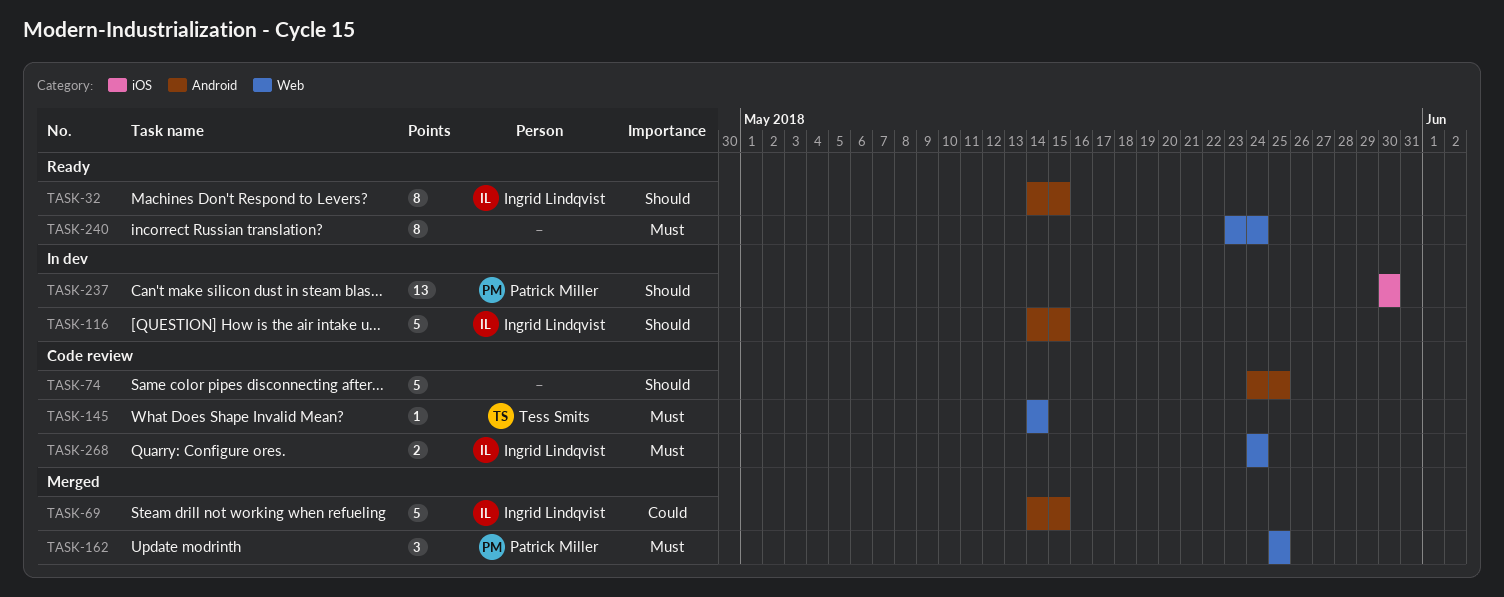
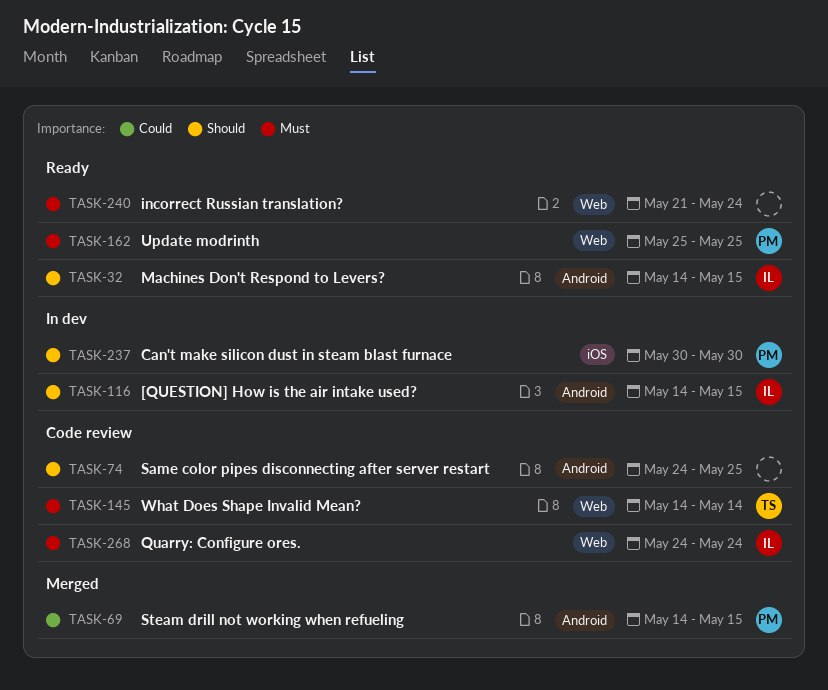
TASK-69, owner: Ingrid Lindqvist -> Patrick Miller
TASK-162, status: Merged -> Ready
TASK-240, start: May 23 -> May 21

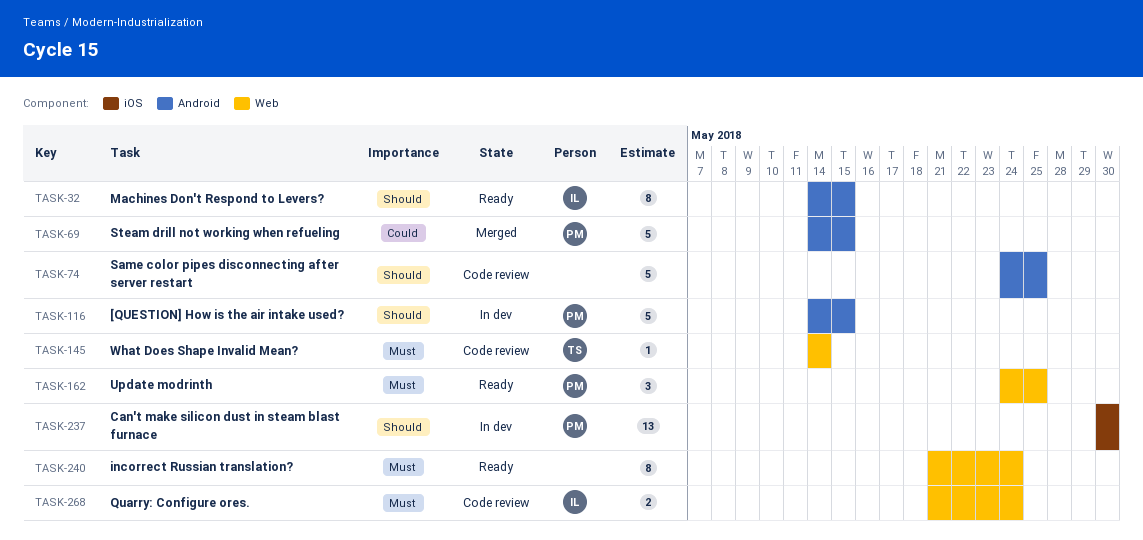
TASK-116, owner: IL -> PM
TASK-162, start: May 25 -> May 24
TASK-268, start: May 24 -> May 21

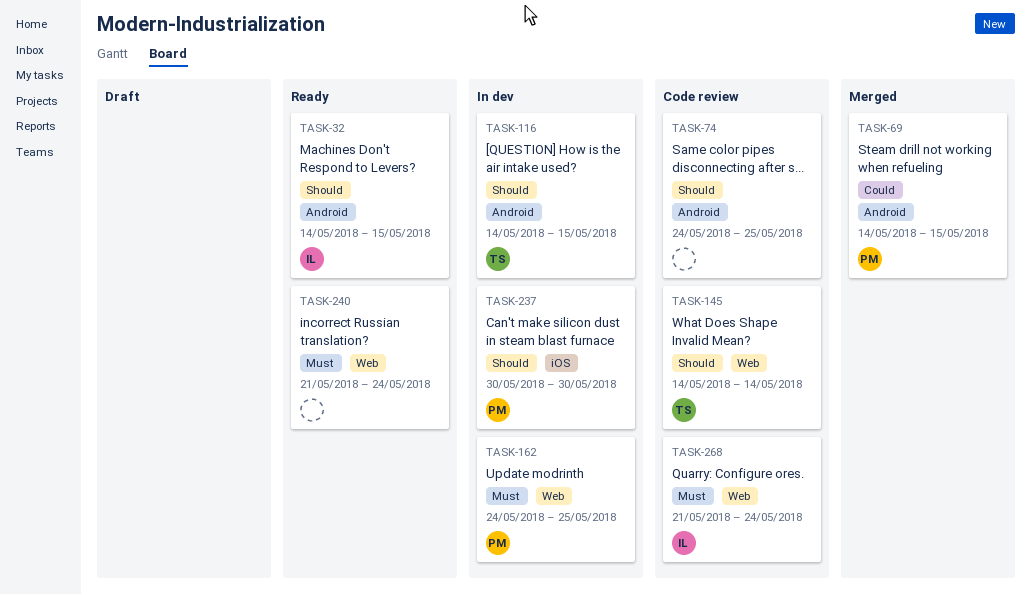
TASK-116, owner: PM -> TS
TASK-145, priority: Must -> Should
TASK-162, status: Ready -> In dev

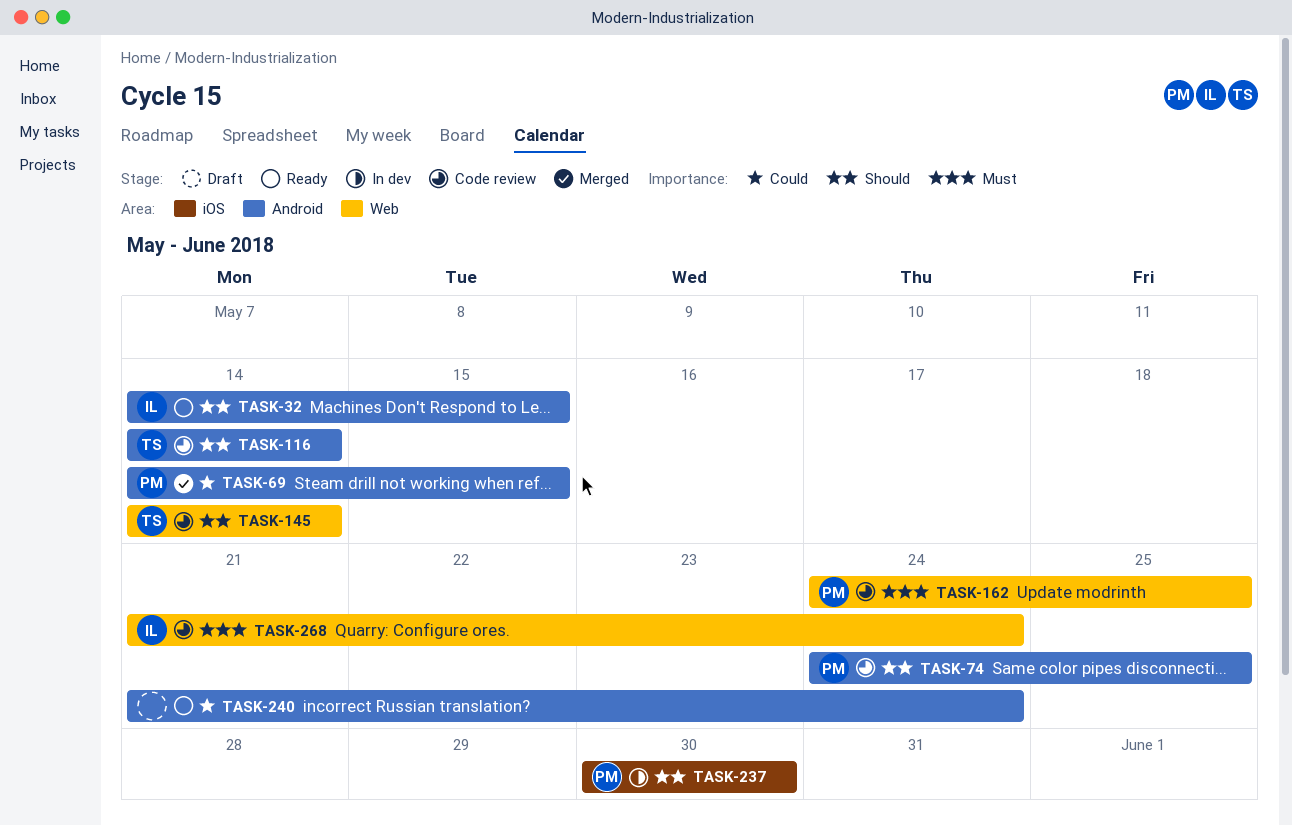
TASK-74, owner: none -> PM
TASK-116, status: In dev -> Code review
TASK-116, due: May 15 -> May 14
TASK-162, status: In dev -> Code review
TASK-240, priority: Must -> Could
TASK-240, label: Web -> Android

